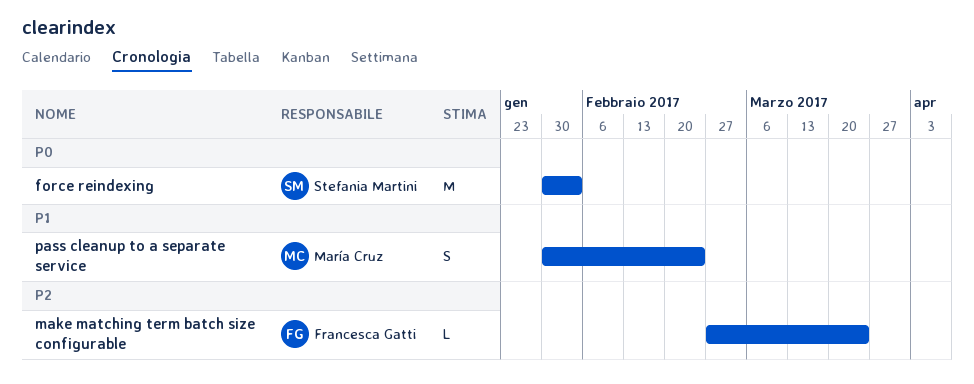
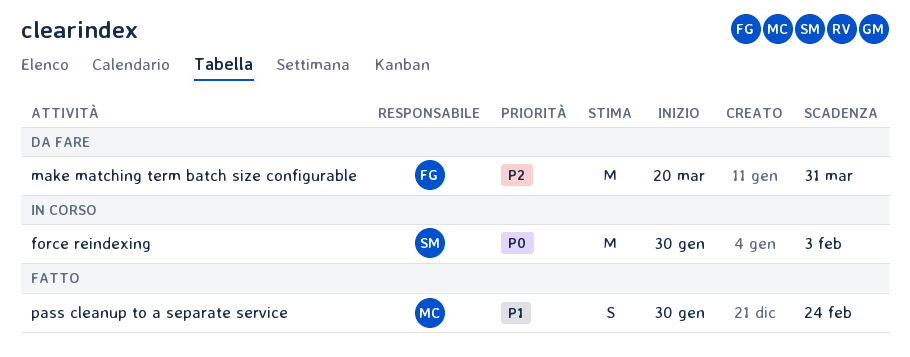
make matching term batch size configurable, estimate: L -> M
make matching term batch size configurable, start: Feb 27 -> Mar 20
make matching term batch size configurable, due: Mar 24 -> Mar 31

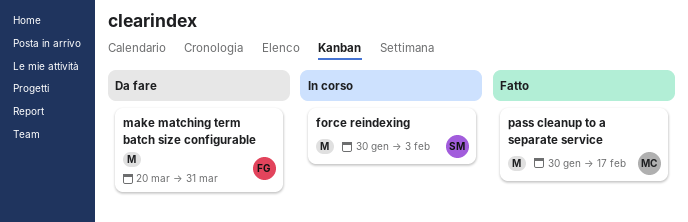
pass cleanup to a separate service, estimate: S -> M
pass cleanup to a separate service, due: Feb 24 -> Feb 17

